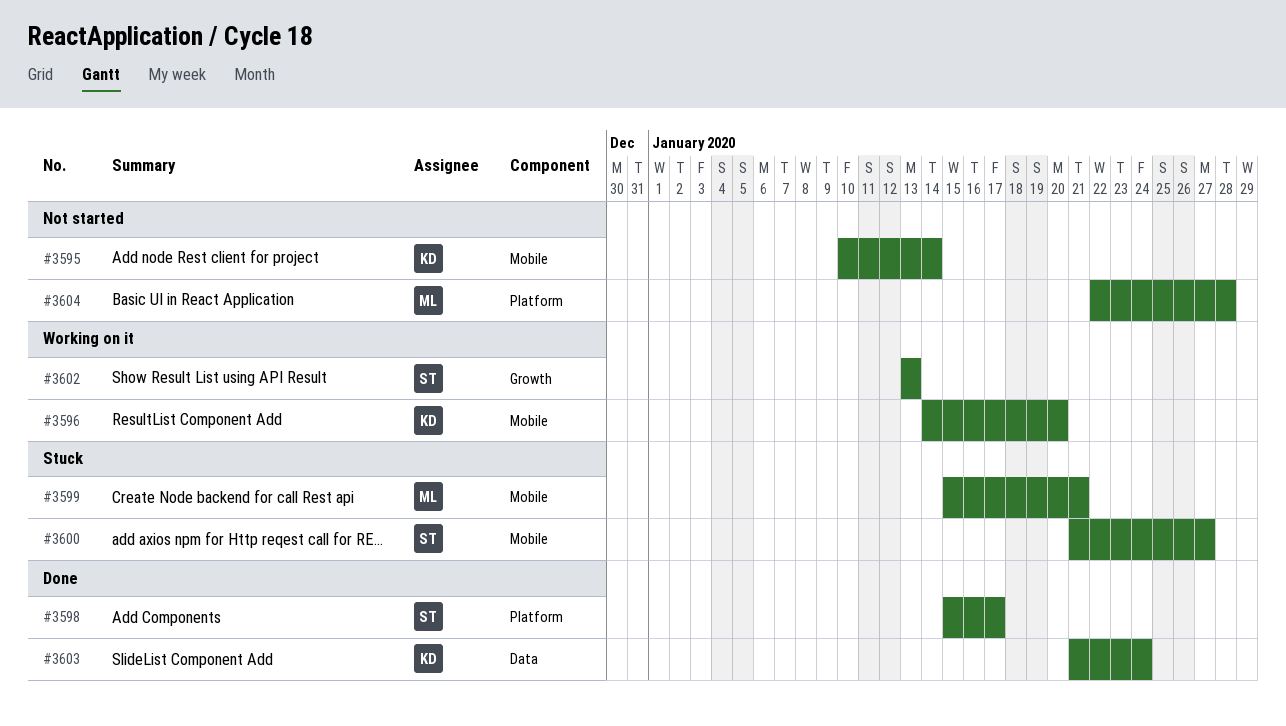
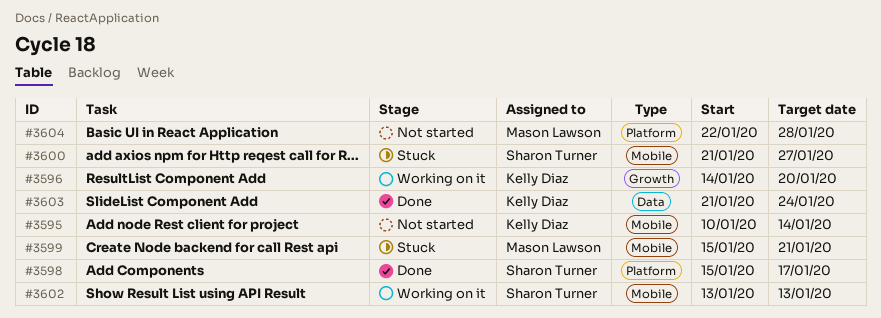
#3596, label: Mobile -> Growth
#3602, label: Growth -> Mobile

